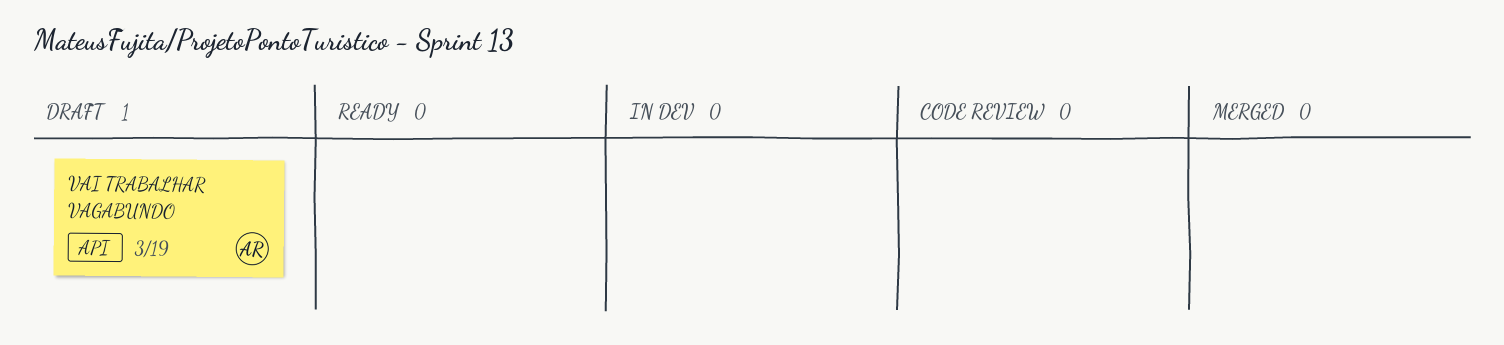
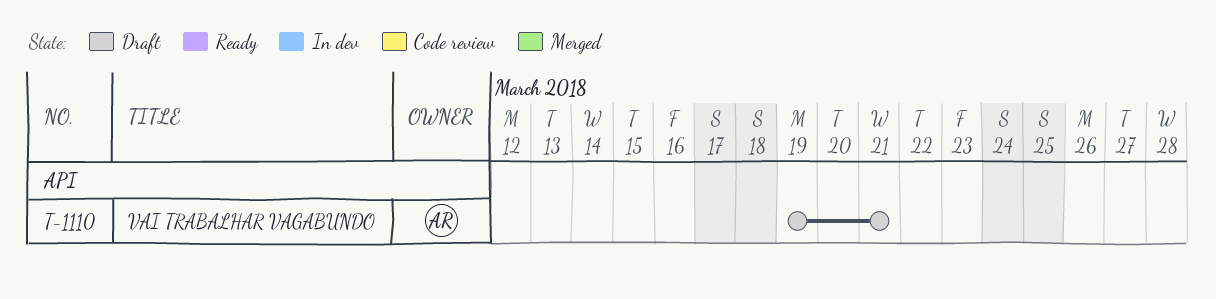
VAI TRABALHAR VAGABUNDO, due: Mar 19 -> Mar 21

